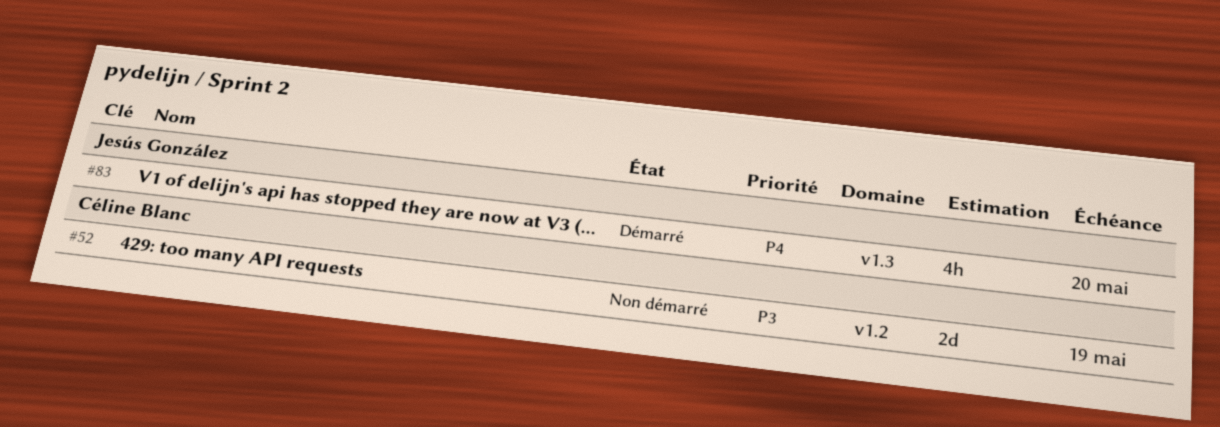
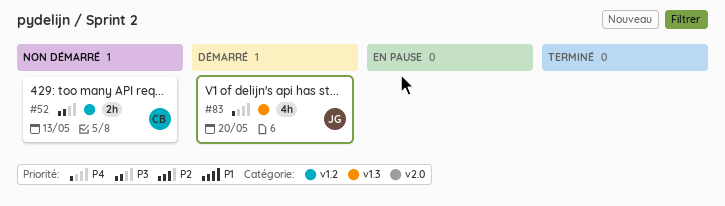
#52, estimate: 2d -> 2h
#52, due: May 19 -> May 13

